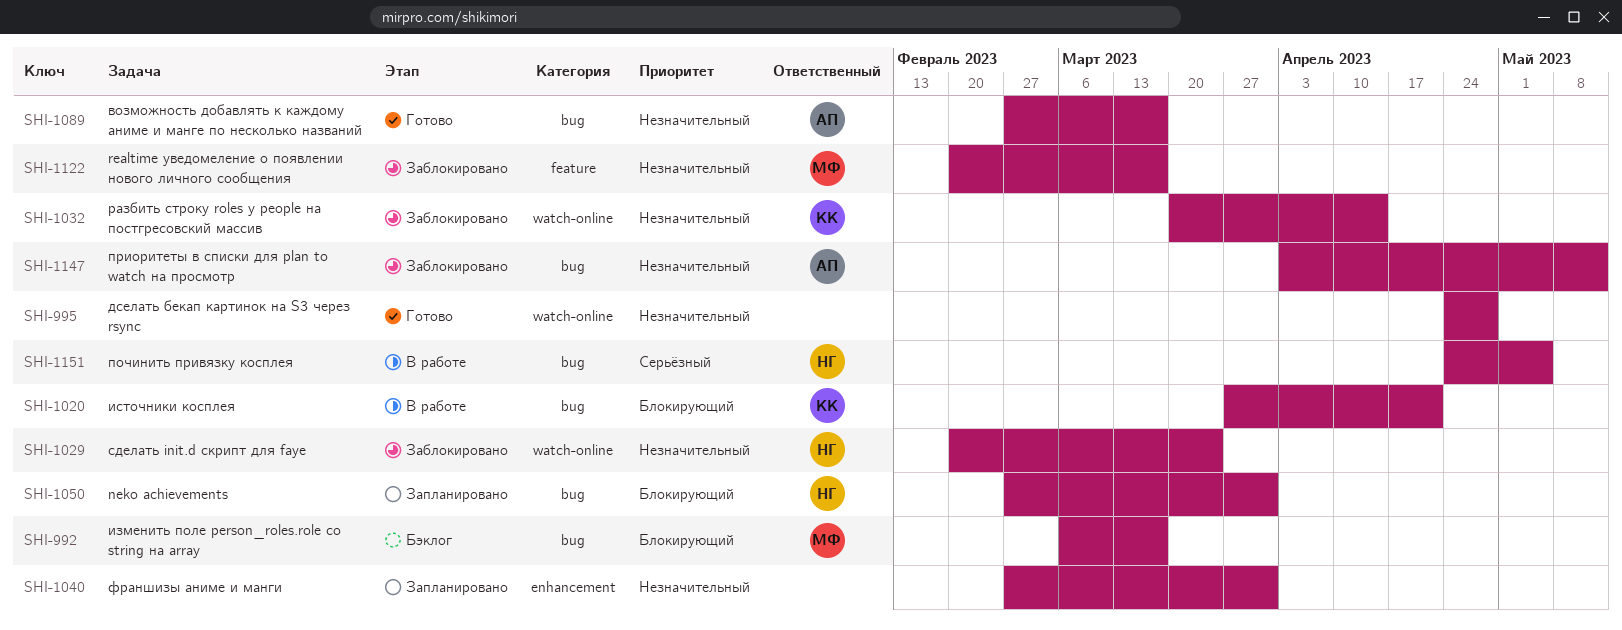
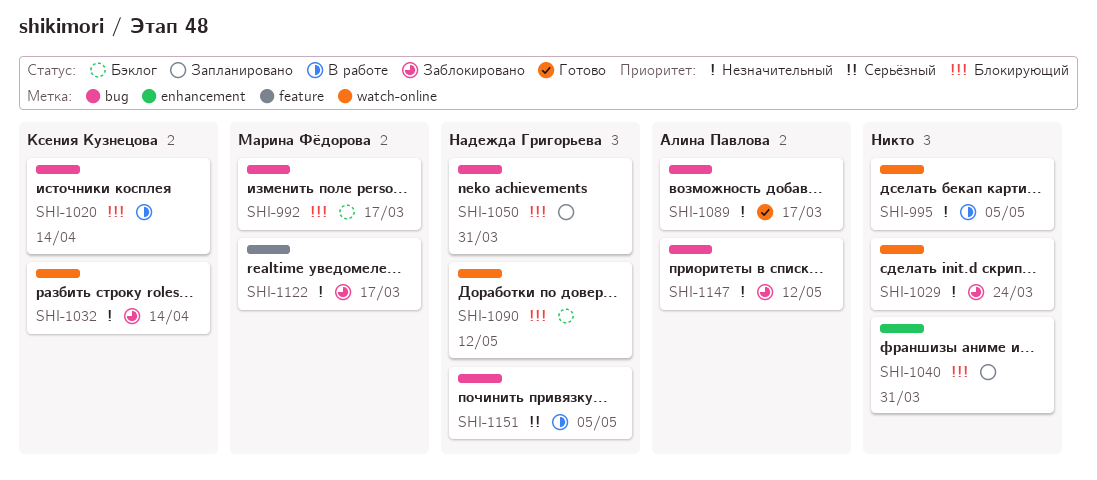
SHI-995, status: Готово -> В работе
SHI-995, due: Apr 28 -> May 5
SHI-1020, due: Apr 21 -> Apr 14
SHI-1029, owner: Надежда Григорьева -> none
SHI-1040, priority: Незначительный -> Блокирующий
SHI-1090: none -> present

